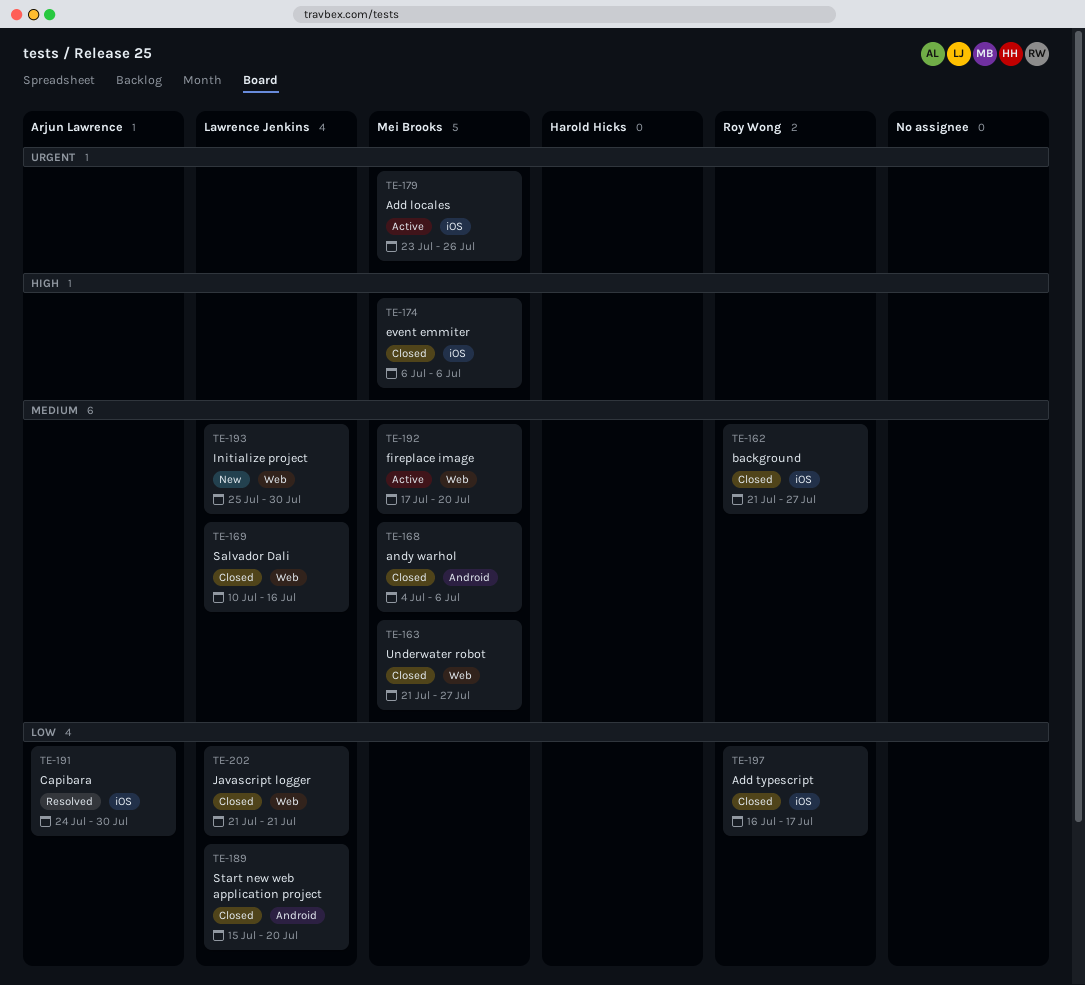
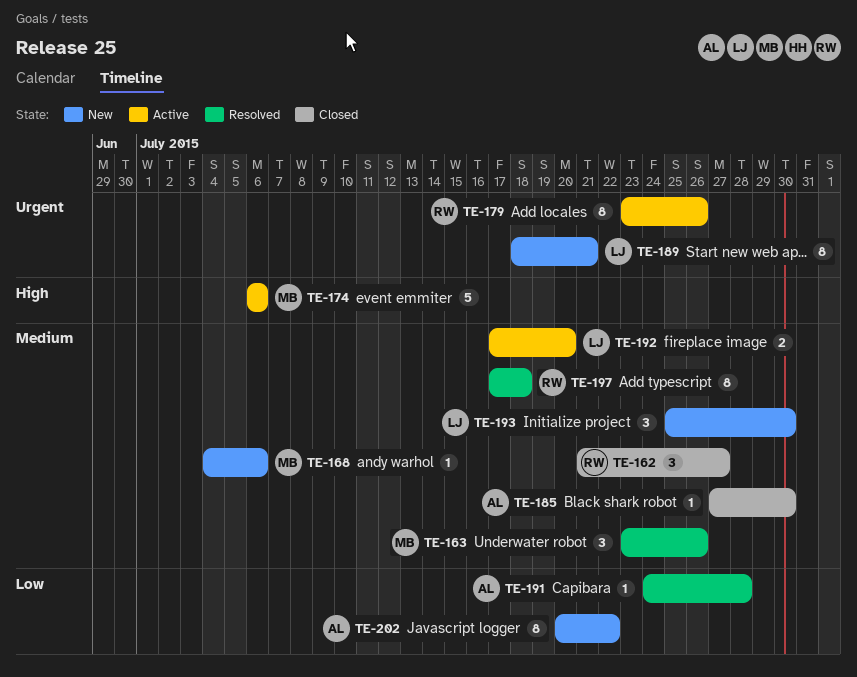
TE-163, status: Closed -> Resolved
TE-163, start: Jul 21 -> Jul 23
TE-163, due: Jul 27 -> Jul 26
TE-168, status: Closed -> New
TE-169: present -> none
TE-174, status: Closed -> Active
TE-179, owner: Mei Brooks -> Roy Wong
TE-185: none -> present
TE-189, status: Closed -> New
TE-189, priority: Low -> Urgent
TE-189, start: Jul 15 -> Jul 18
TE-189, due: Jul 20 -> Jul 21
TE-191, due: Jul 30 -> Jul 28
TE-192, owner: Mei Brooks -> Lawrence Jenkins
TE-197, status: Closed -> Resolved
TE-197, priority: Low -> Medium
TE-197, start: Jul 16 -> Jul 17
TE-197, due: Jul 17 -> Jul 18
TE-202, status: Closed -> New
TE-202, owner: Lawrence Jenkins -> Arjun Lawrence
TE-202, start: Jul 21 -> Jul 20
TE-202, due: Jul 21 -> Jul 22

